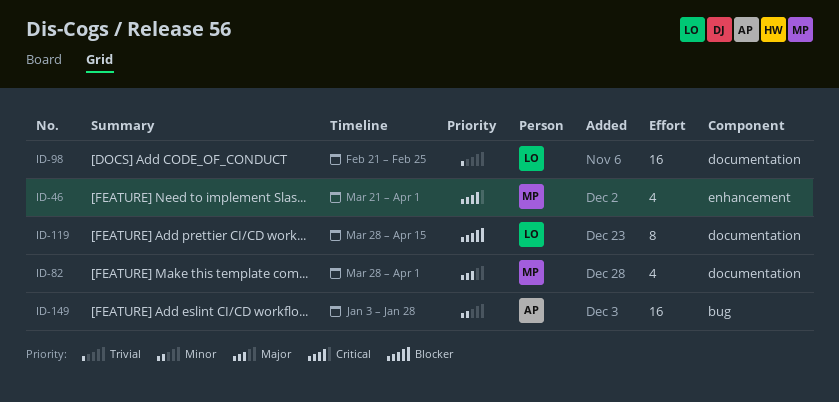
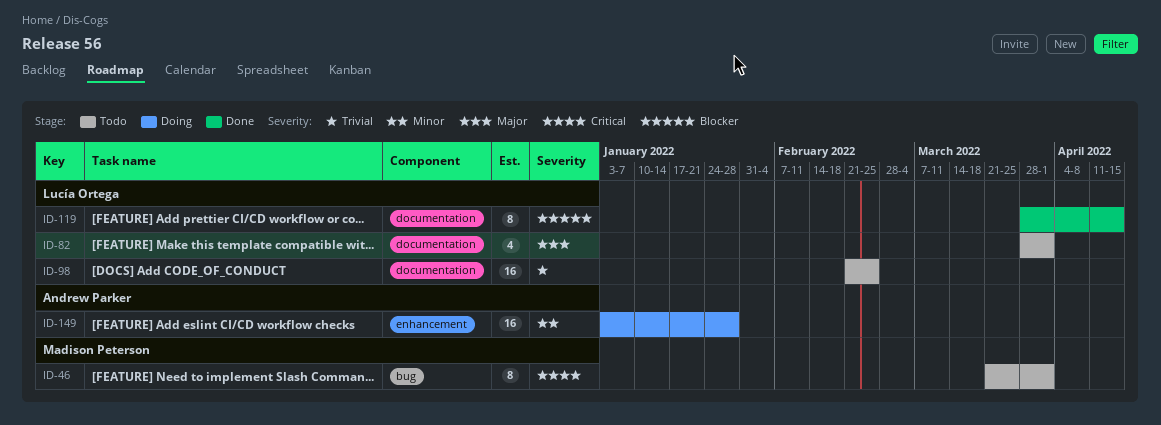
ID-46, label: enhancement -> bug
ID-46, estimate: 4 -> 8
ID-82, owner: Madison Peterson -> Lucía Ortega
ID-149, label: bug -> enhancement

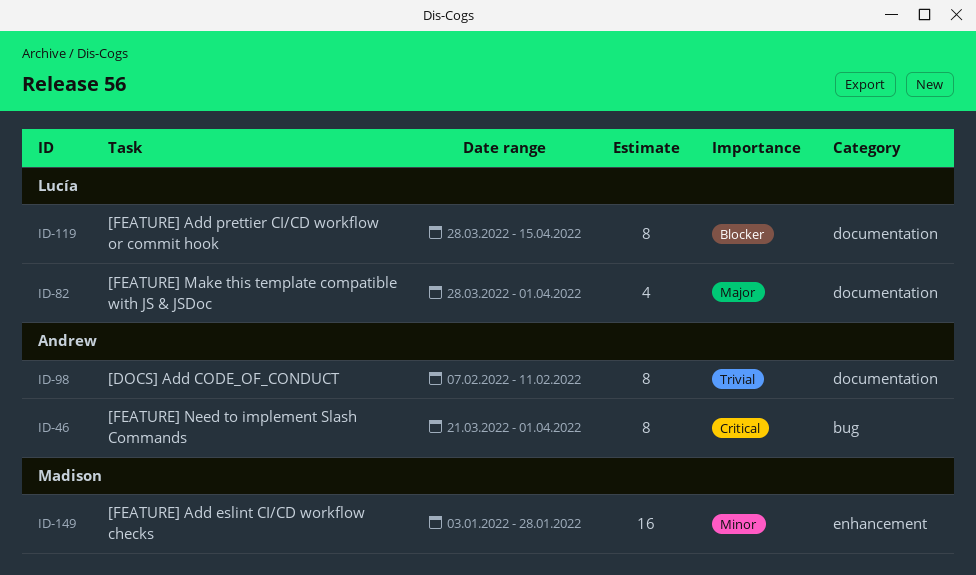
ID-46, owner: Madison Peterson -> Andrew Parker
ID-98, owner: Lucía Ortega -> Andrew Parker
ID-98, estimate: 16 -> 8
ID-98, start: Feb 21 -> Feb 7
ID-98, due: Feb 25 -> Feb 11
ID-149, owner: Andrew Parker -> Madison Peterson

